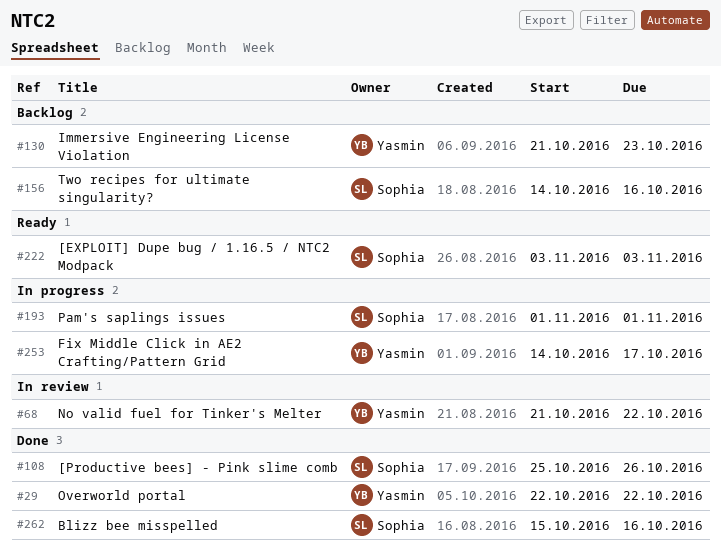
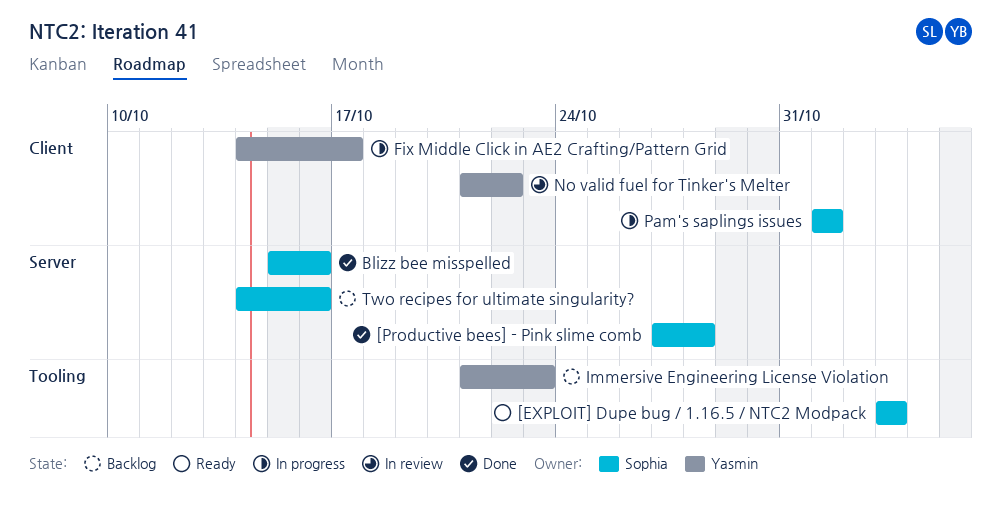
[Productive bees] - Pink slime comb, start: Oct 25 -> Oct 27
[Productive bees] - Pink slime comb, due: Oct 26 -> Oct 28
Overworld portal: present -> none

